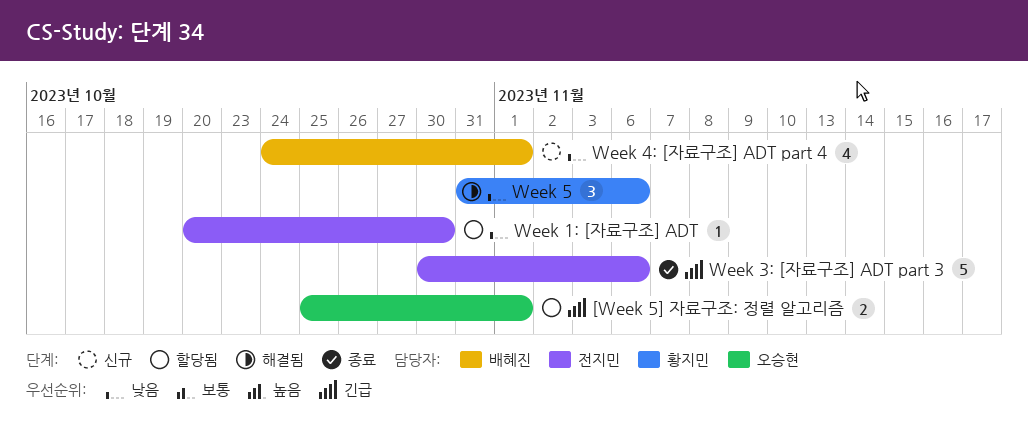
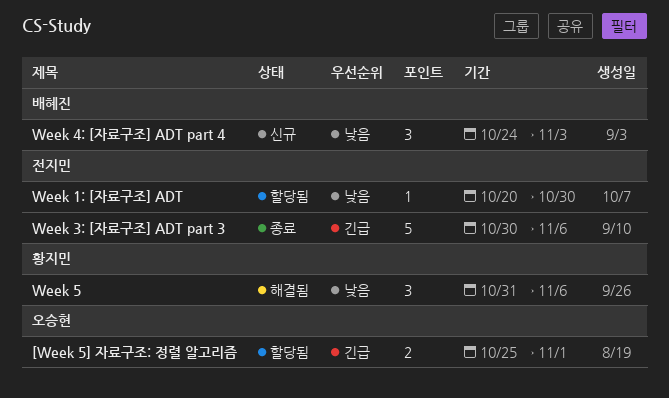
Week 4: [자료구조] ADT part 4, estimate: 4 -> 3
Week 4: [자료구조] ADT part 4, due: Nov 1 -> Nov 3

